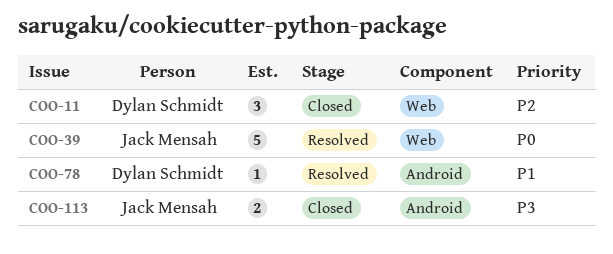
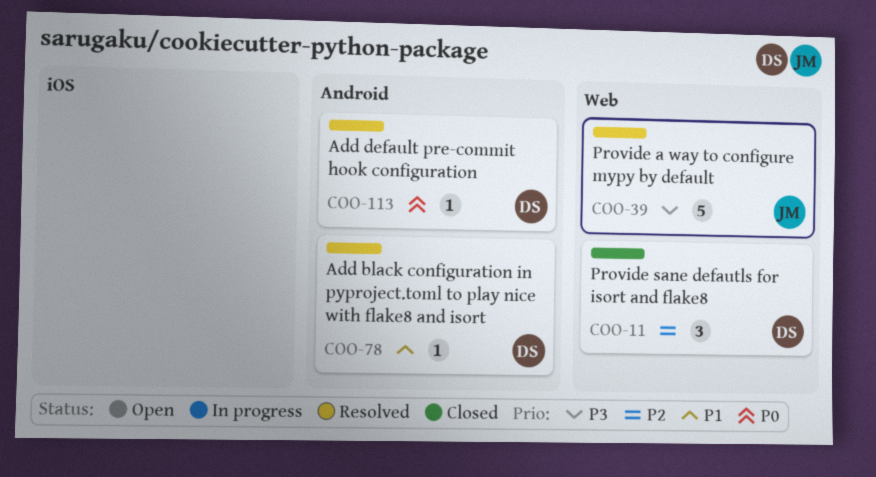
COO-39, priority: P0 -> P3
COO-113, status: Closed -> Resolved
COO-113, owner: Jack Mensah -> Dylan Schmidt
COO-113, priority: P3 -> P0
COO-113, estimate: 2 -> 1

